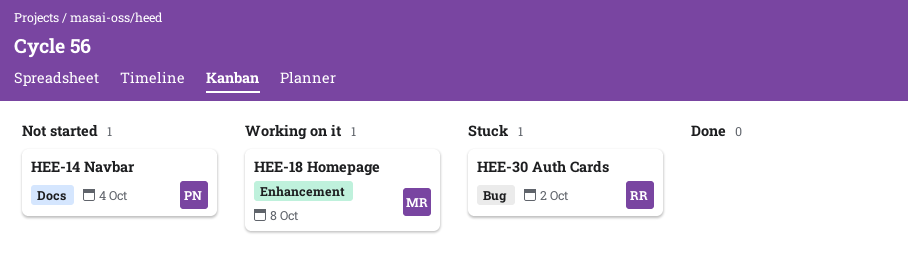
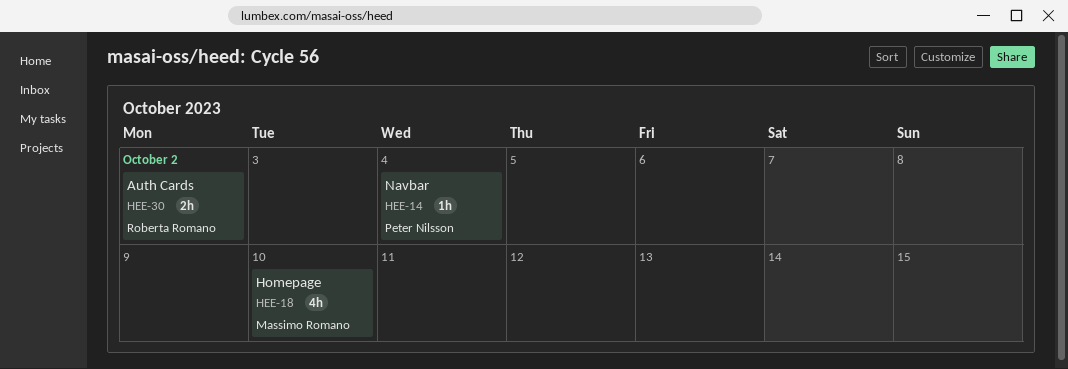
HEE-18, due: Oct 8 -> Oct 10

